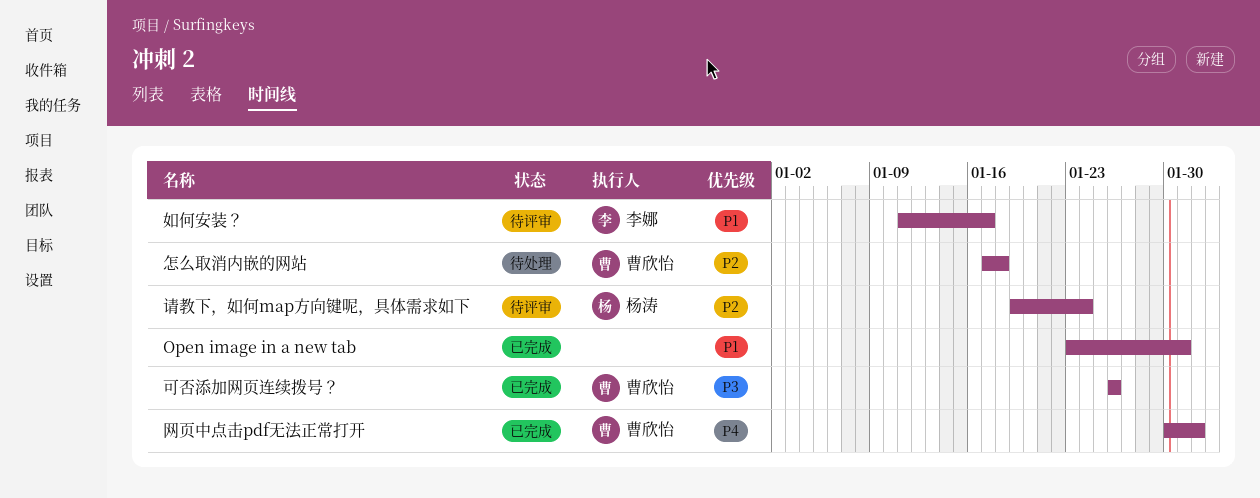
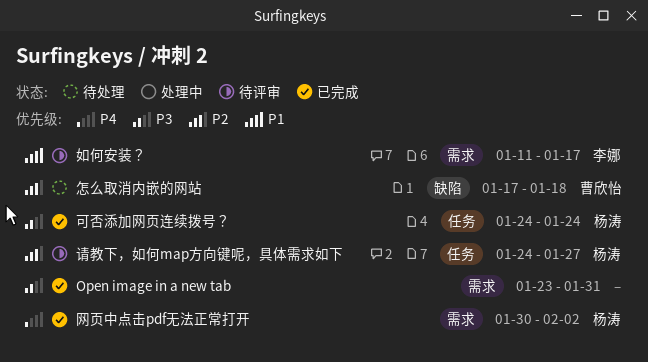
Open image in a new tab, priority: P1 -> P3
可否添加网页连续拨号？, owner: 曹欣怡 -> 杨涛
可否添加网页连续拨号？, start: Jan 26 -> Jan 24
可否添加网页连续拨号？, due: Jan 26 -> Jan 24
网页中点击pdf无法正常打开, owner: 曹欣怡 -> 杨涛
网页中点击pdf无法正常打开, due: Feb 1 -> Feb 2
请教下，如何map方向键呢，具体需求如下, start: Jan 19 -> Jan 24
请教下，如何map方向键呢，具体需求如下, due: Jan 24 -> Jan 27

